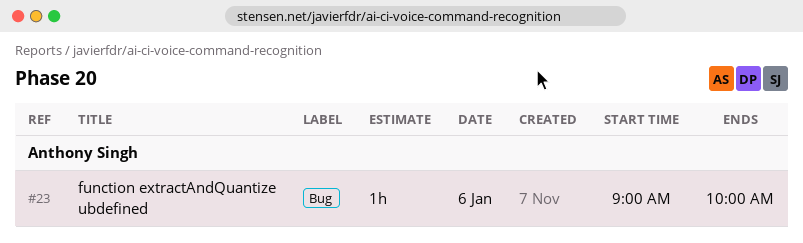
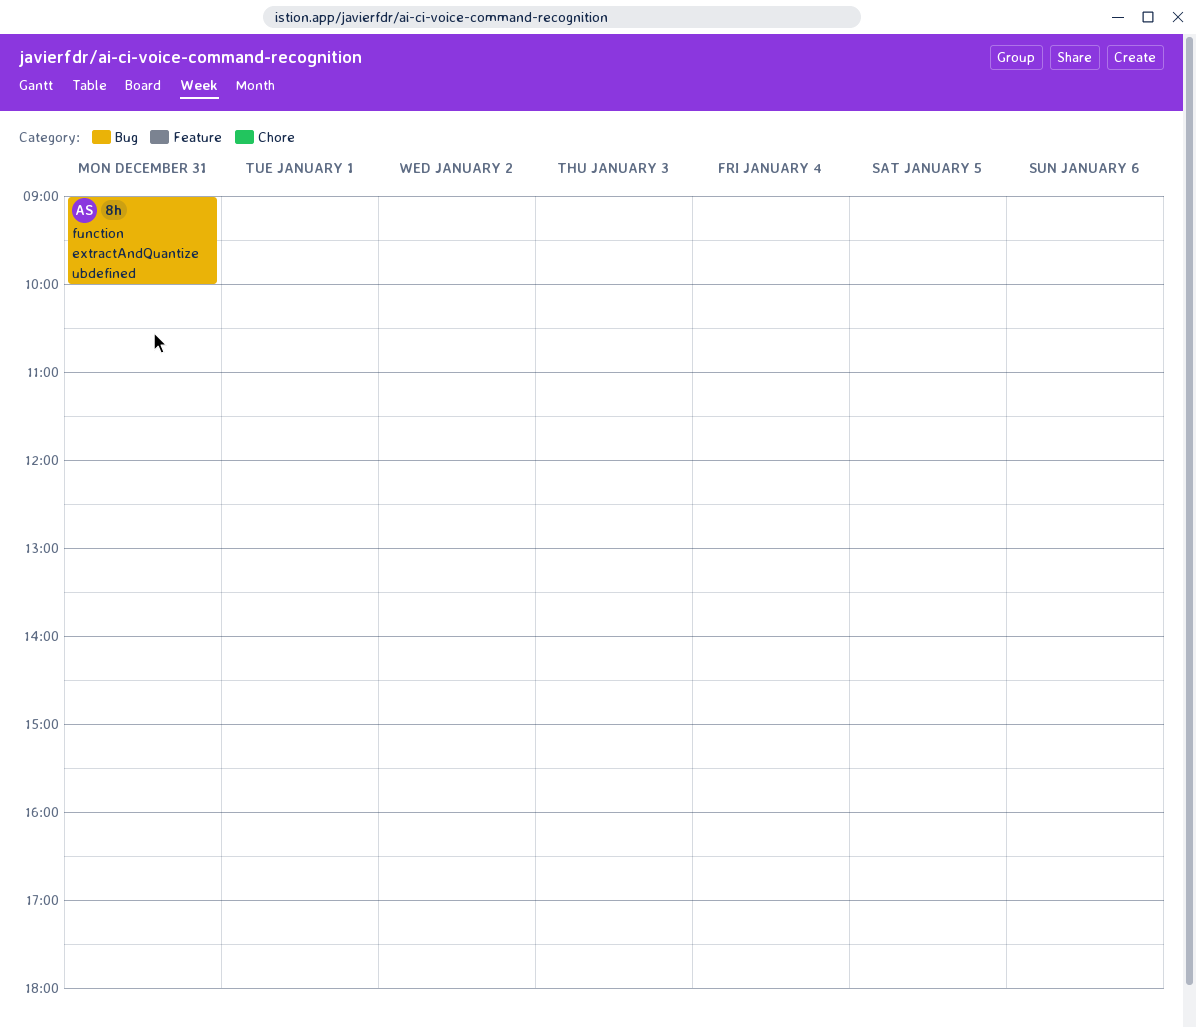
function extractAndQuantize ubdefined, estimate: 1h -> 8h
function extractAndQuantize ubdefined, day: Jan 6 -> Dec 31

